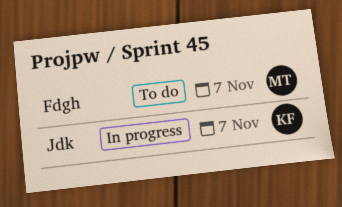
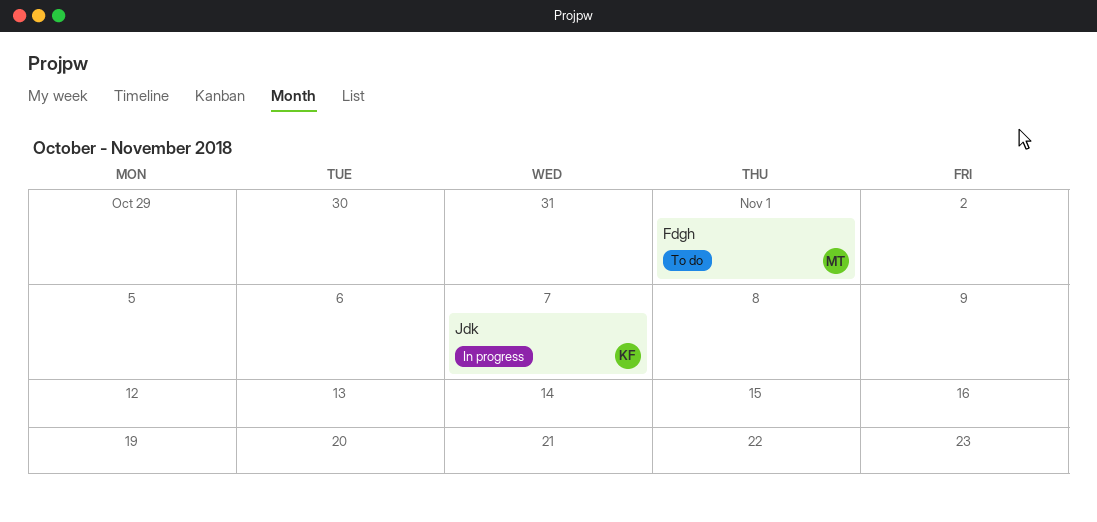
Fdgh, due: Nov 7 -> Nov 1

